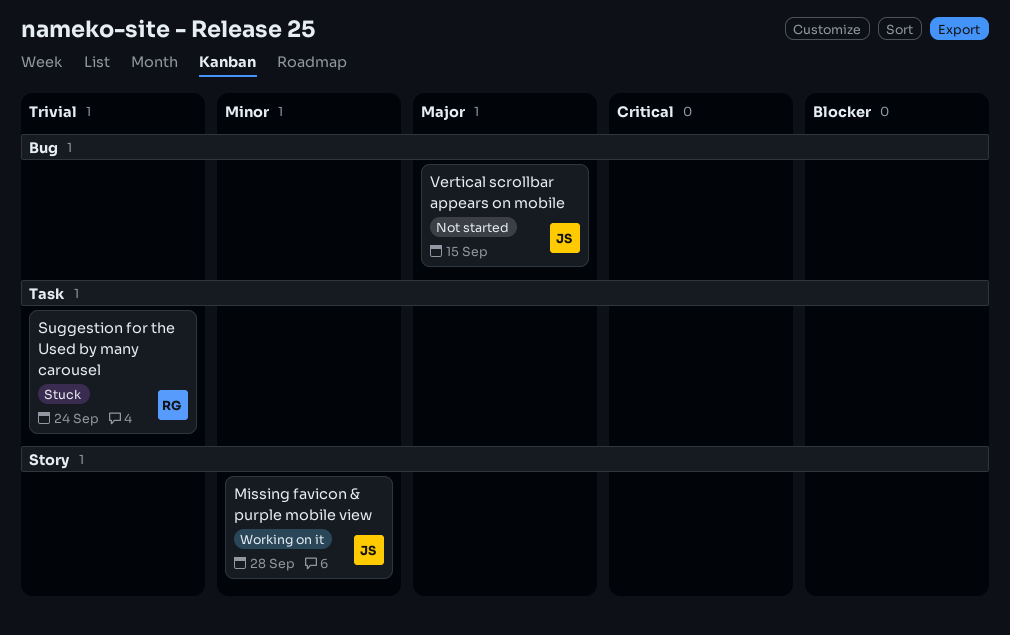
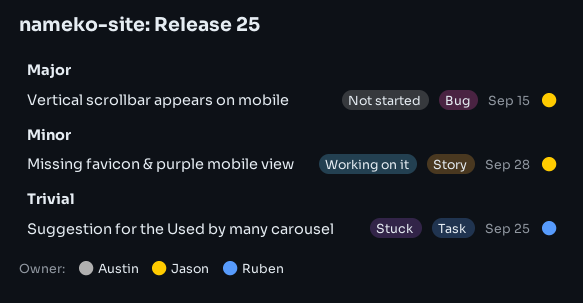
Suggestion for the Used by many carousel, due: Sep 24 -> Sep 25

